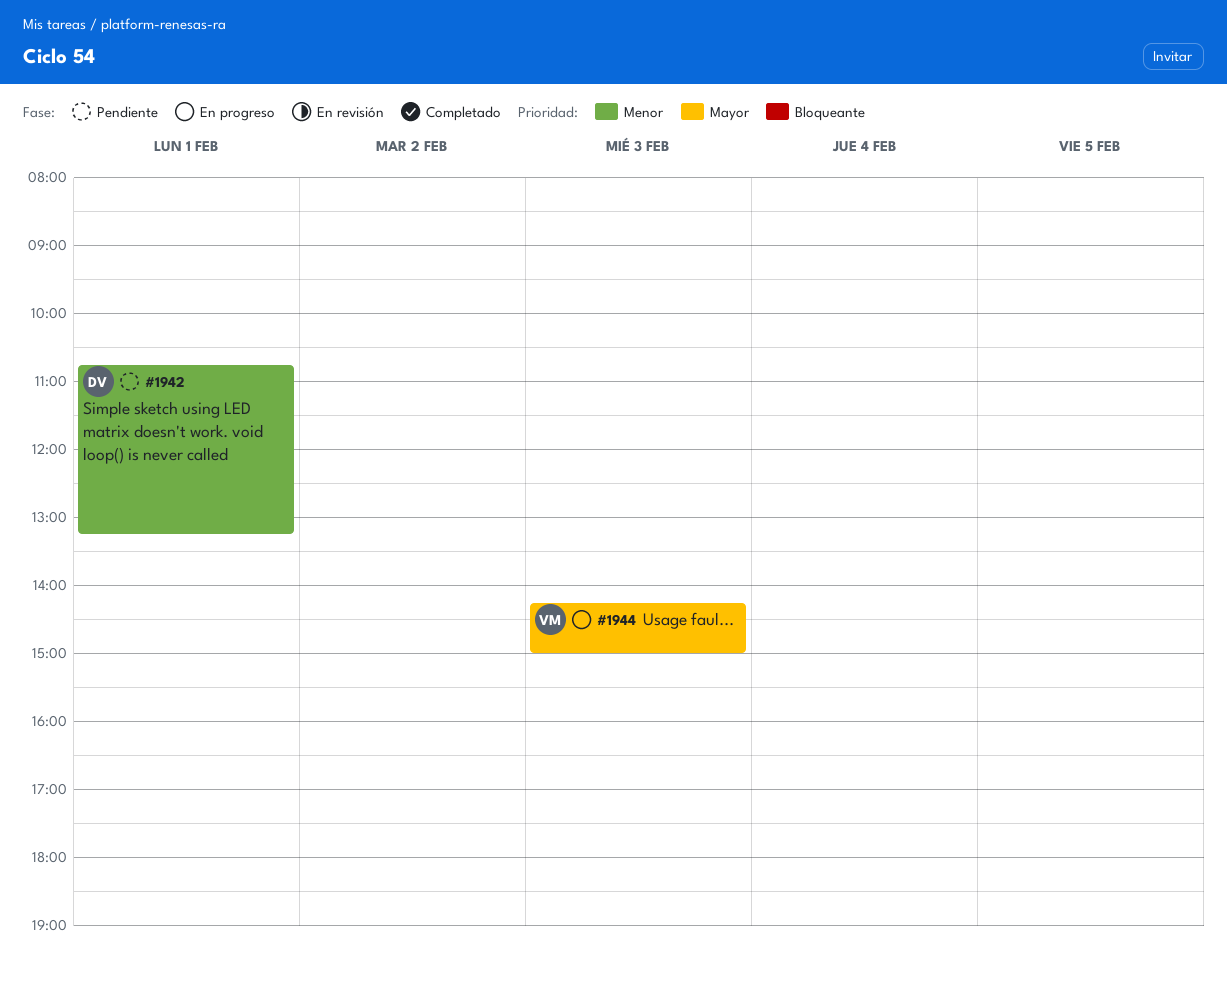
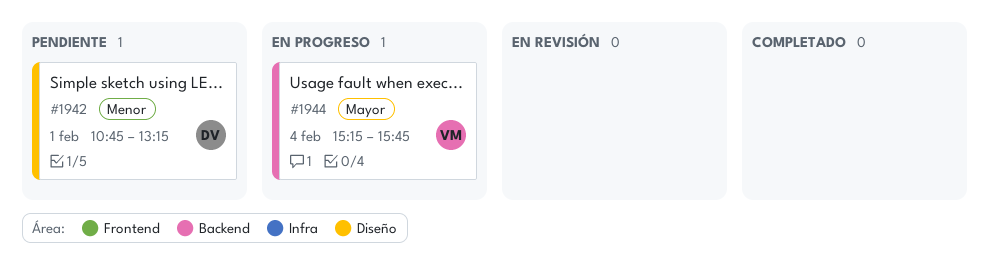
#1944, day: Feb 3 -> Feb 4
#1944, begins: 14:15 -> 15:15
#1944, ends: 15:00 -> 15:45

